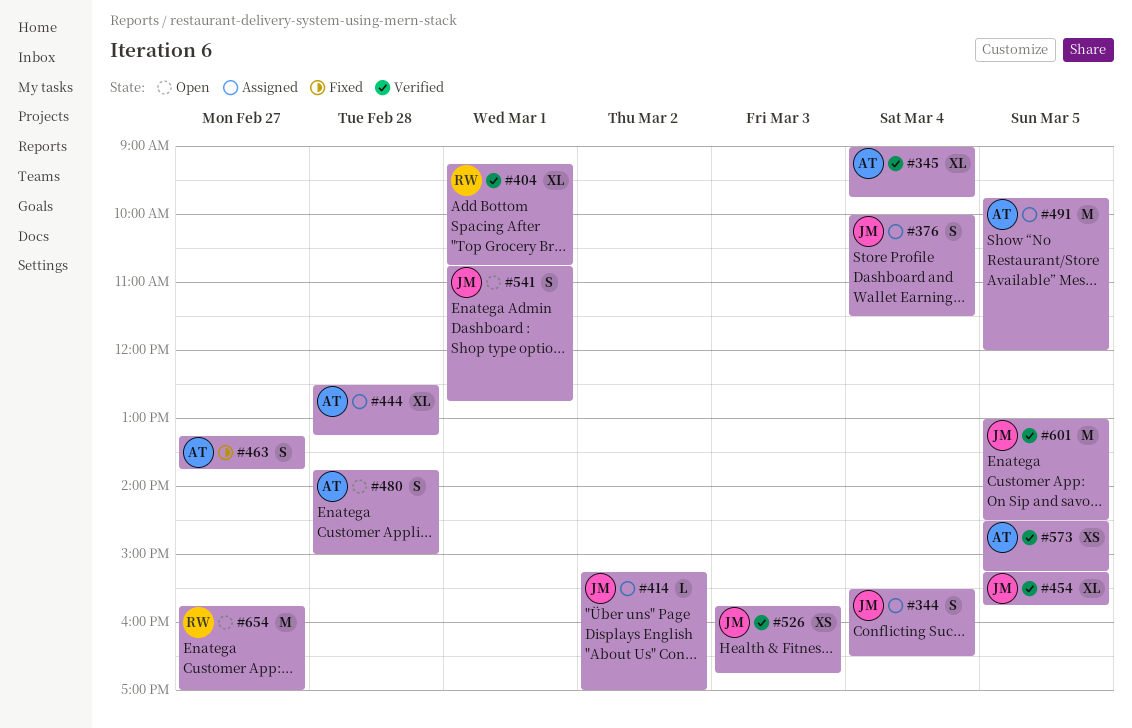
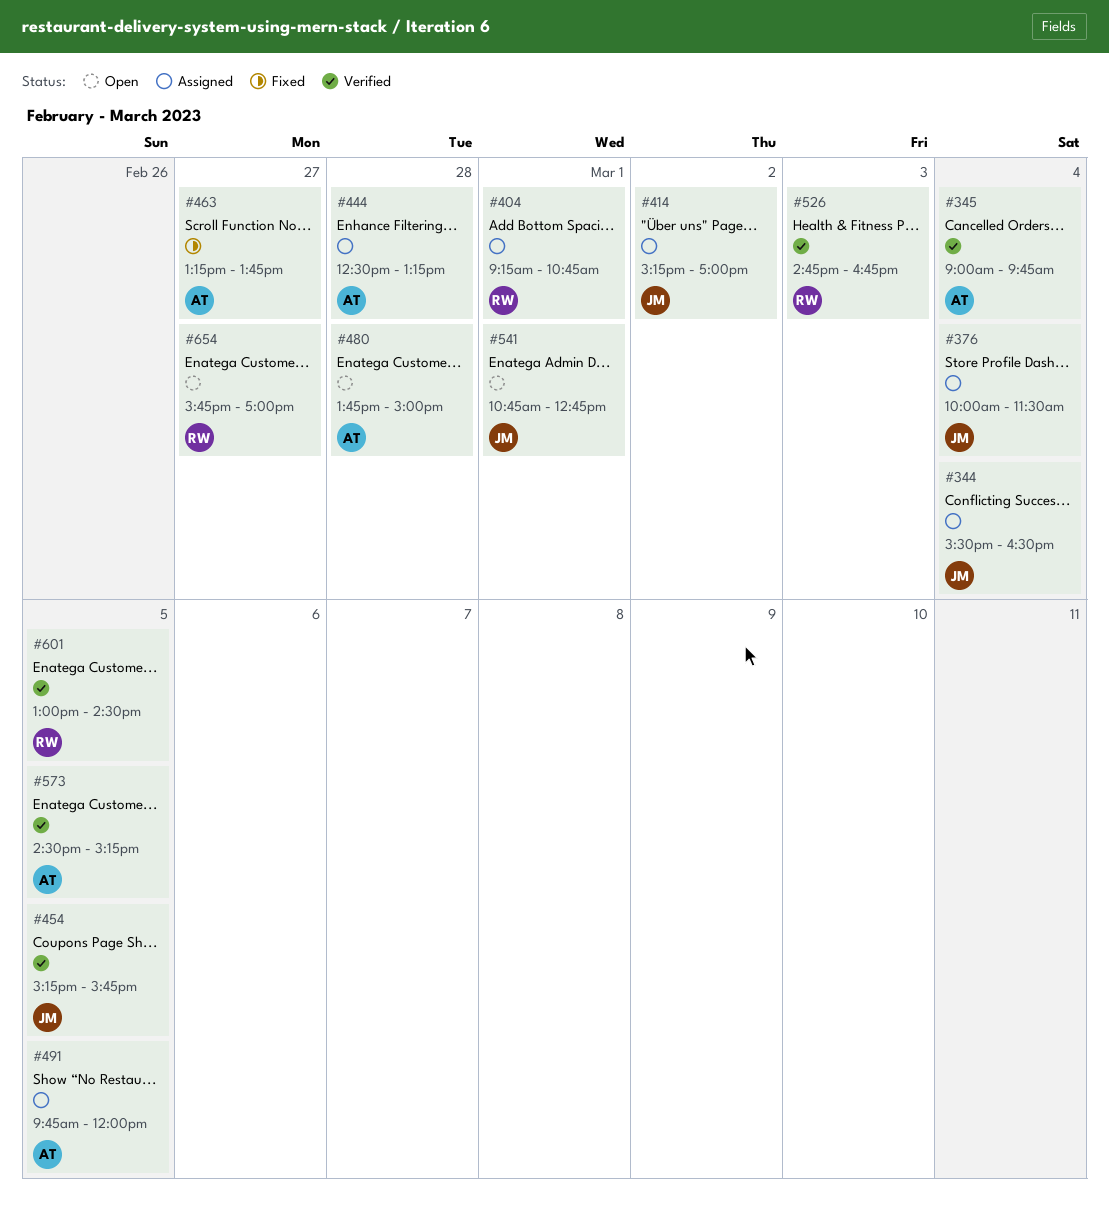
#404, status: Verified -> Assigned
#526, owner: JM -> RW
#526, begins: 15:45 -> 14:45
#601, owner: JM -> RW

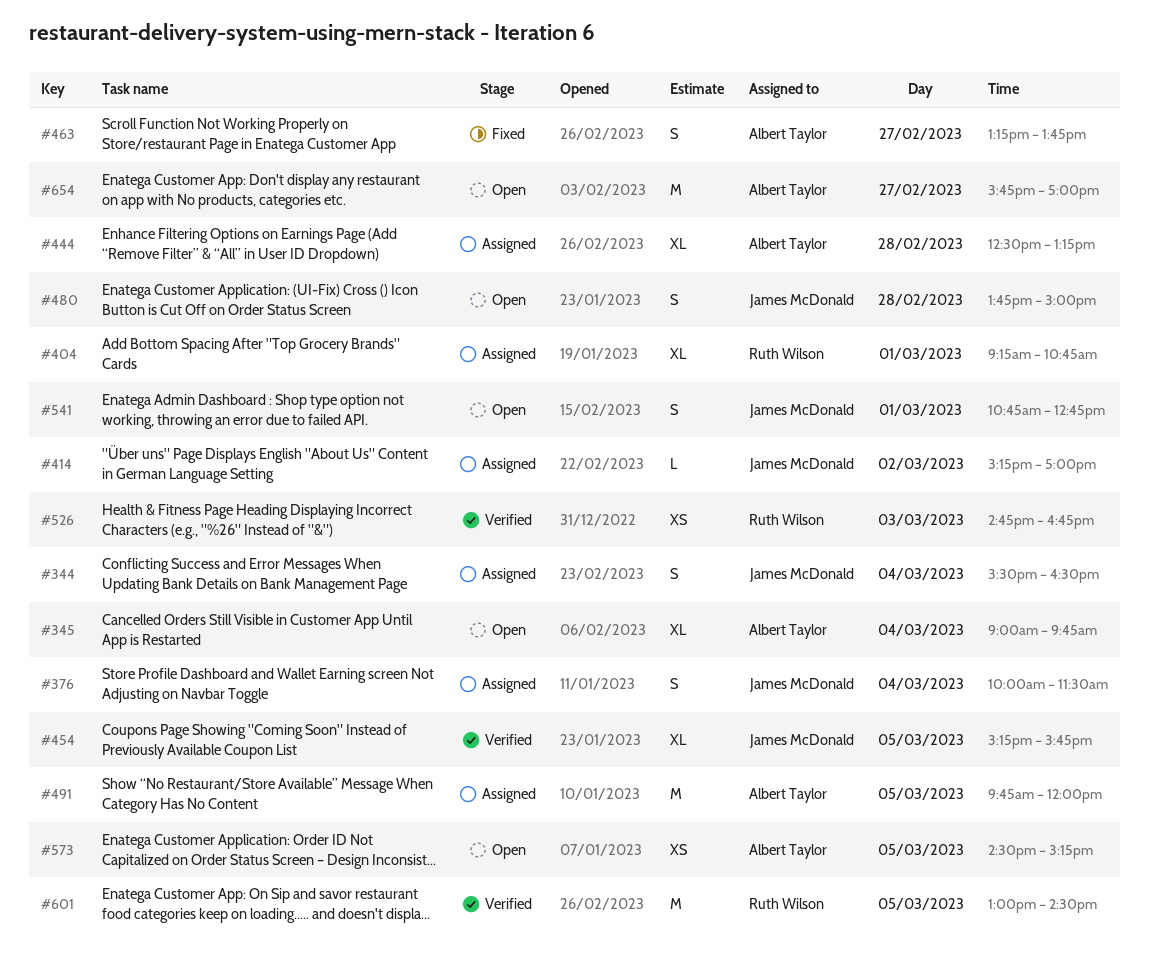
#345, status: Verified -> Open
#480, owner: Albert Taylor -> James McDonald
#573, status: Verified -> Open
#654, owner: Ruth Wilson -> Albert Taylor

